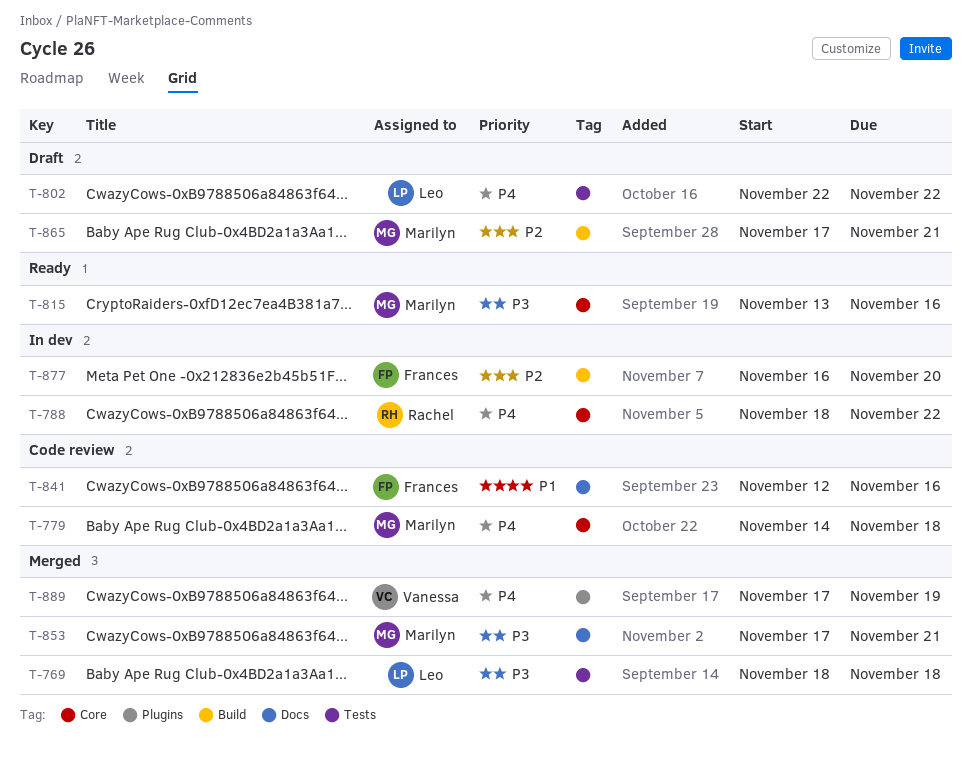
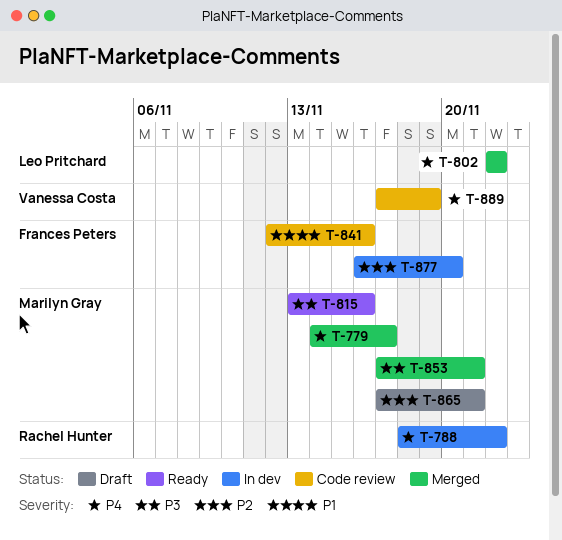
T-769: present -> none
T-779, status: Code review -> Merged
T-779, due: Nov 18 -> Nov 17
T-802, status: Draft -> Merged
T-889, status: Merged -> Code review

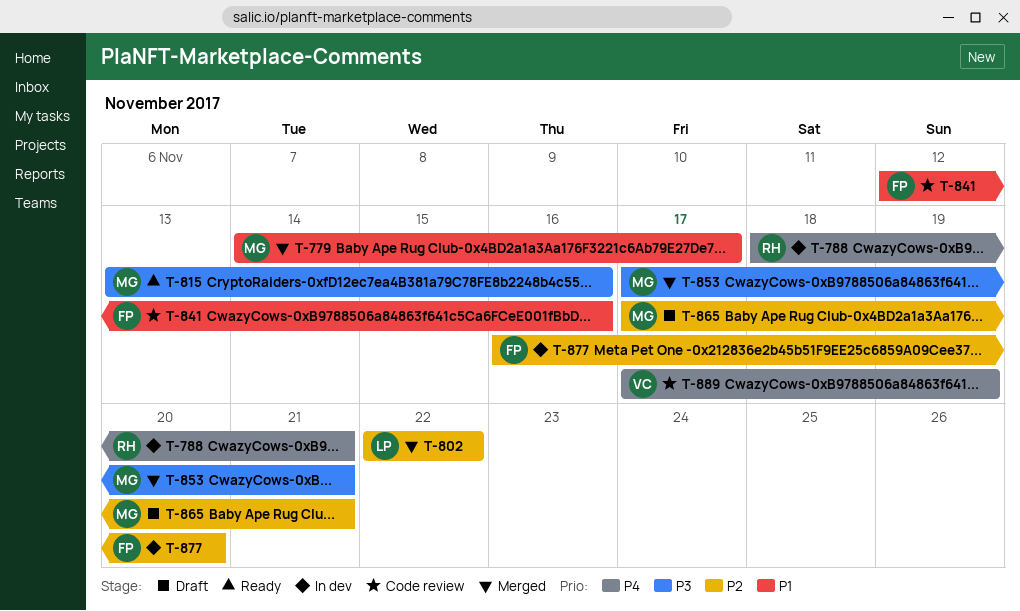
T-779, priority: P4 -> P1
T-788, due: Nov 22 -> Nov 21
T-802, priority: P4 -> P2

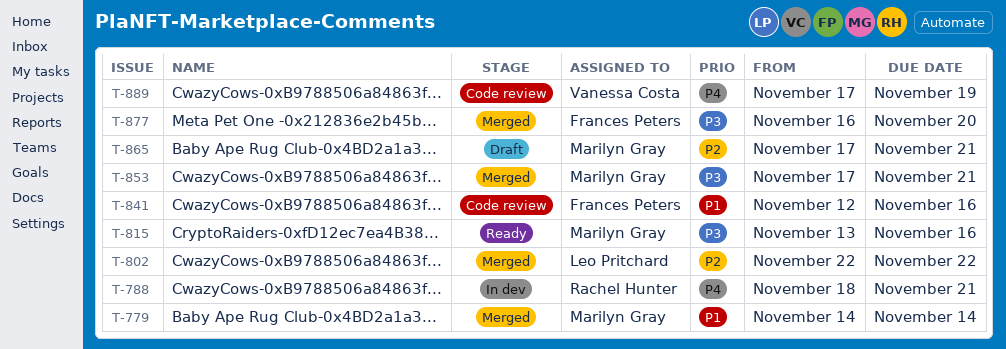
T-779, due: Nov 17 -> Nov 14
T-877, status: In dev -> Merged
T-877, priority: P2 -> P3

